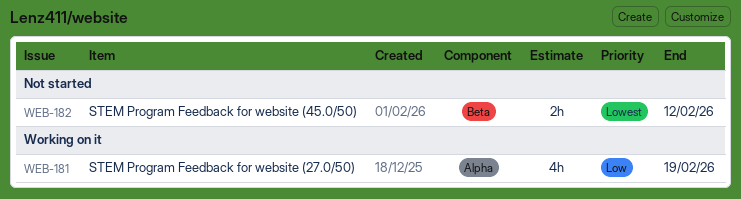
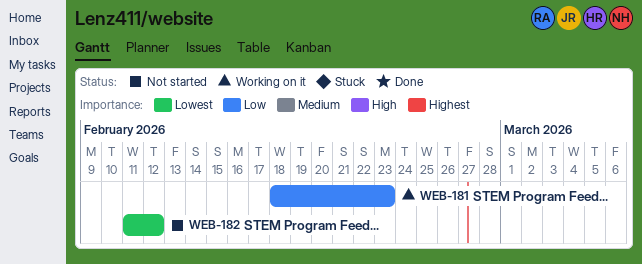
WEB-181, due: Feb 19 -> Feb 23

